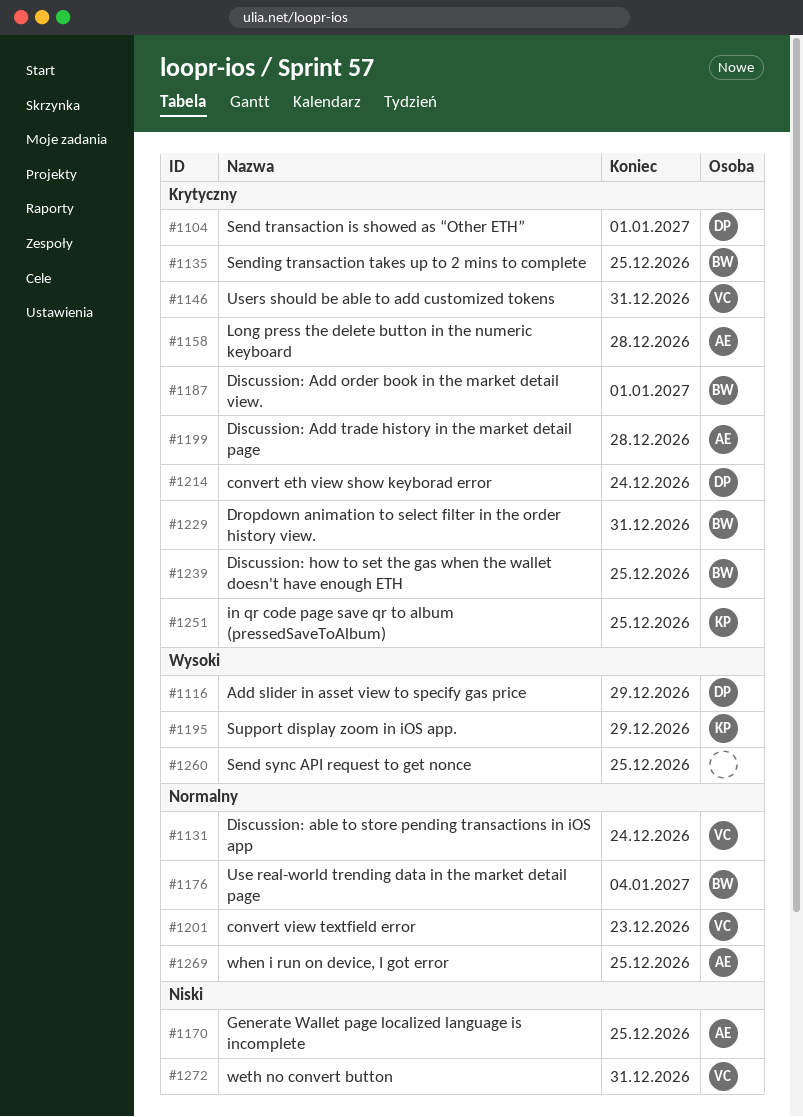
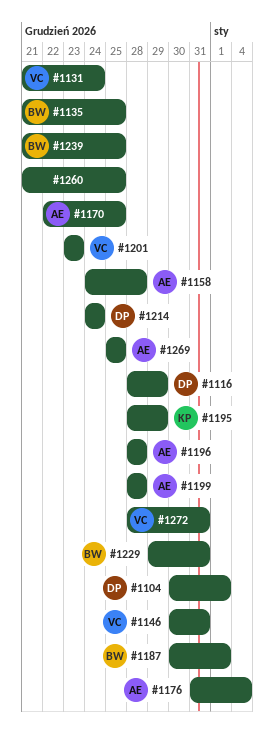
#1176, owner: BW -> AE
#1196: none -> present
#1251: present -> none

